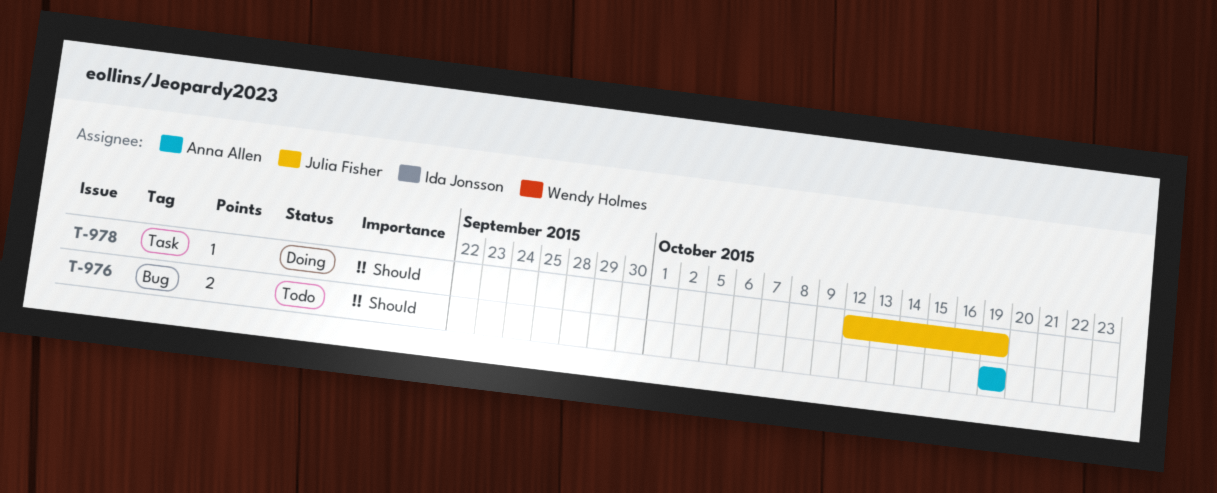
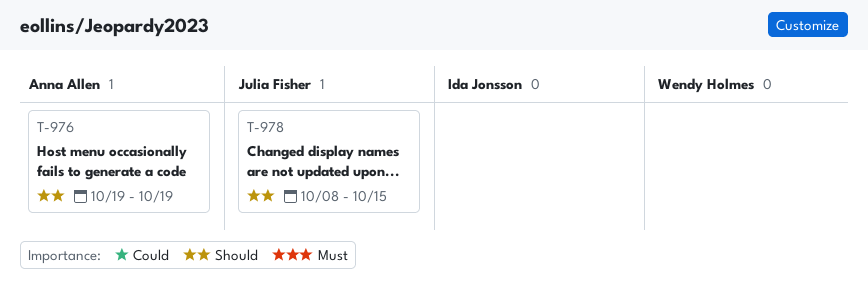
T-978, start: Oct 12 -> Oct 8
T-978, due: Oct 19 -> Oct 15

